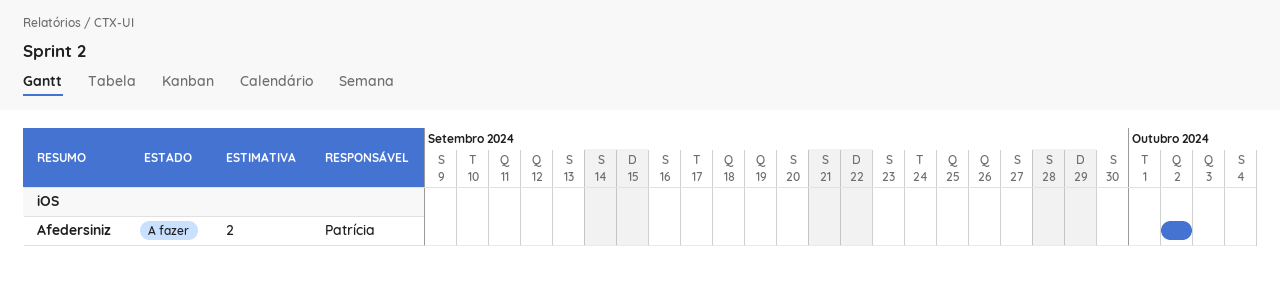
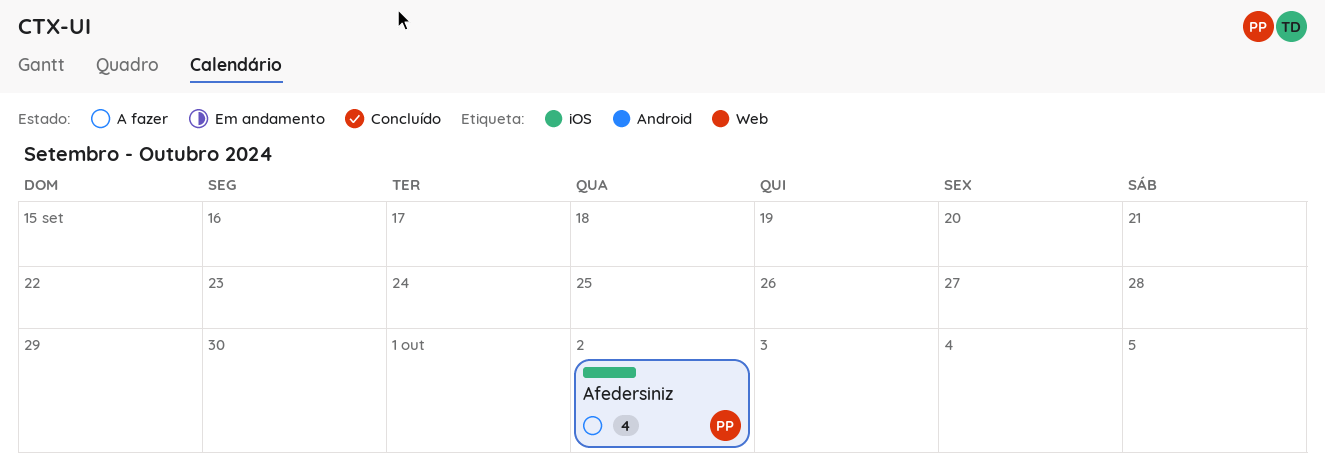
Afedersiniz, estimate: 2 -> 4

